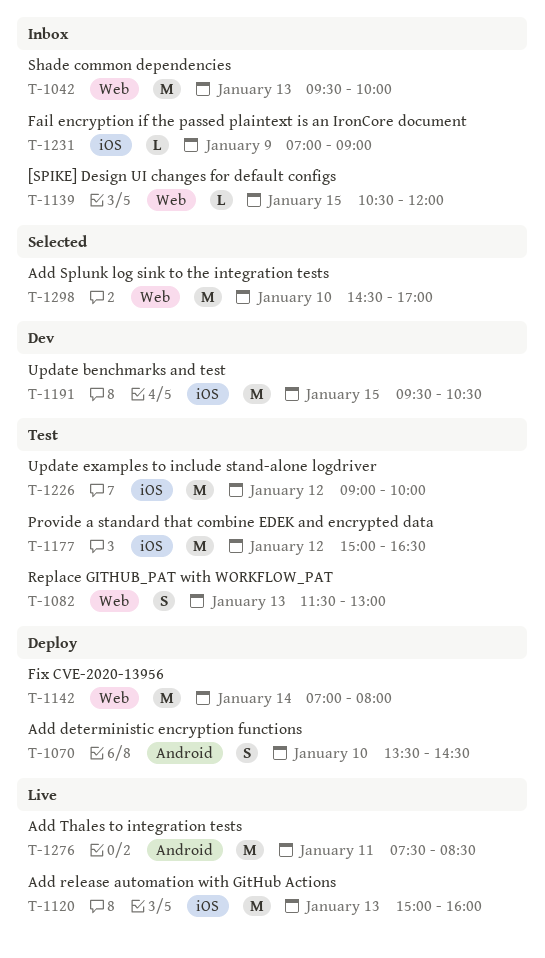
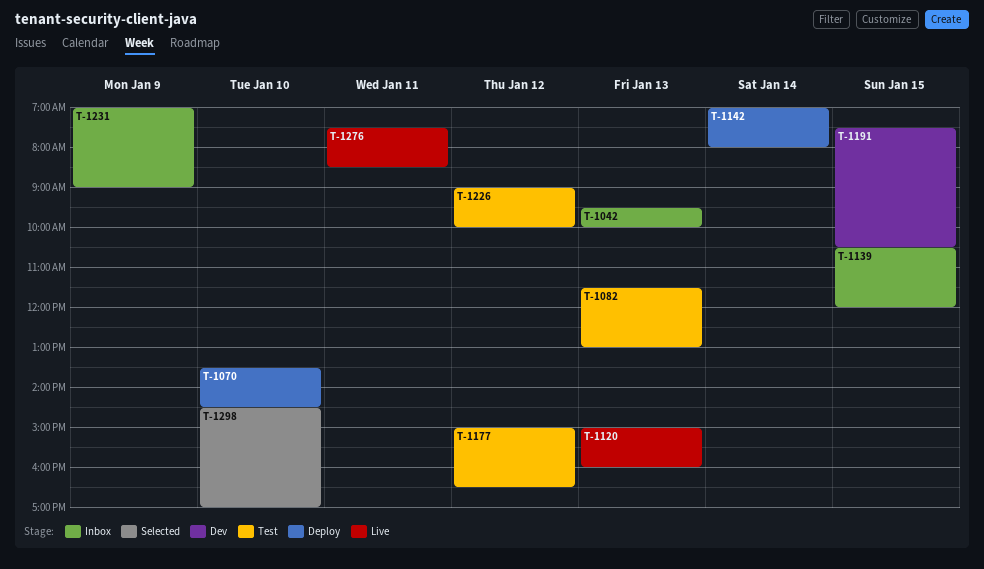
T-1191, begins: 09:30 -> 07:30

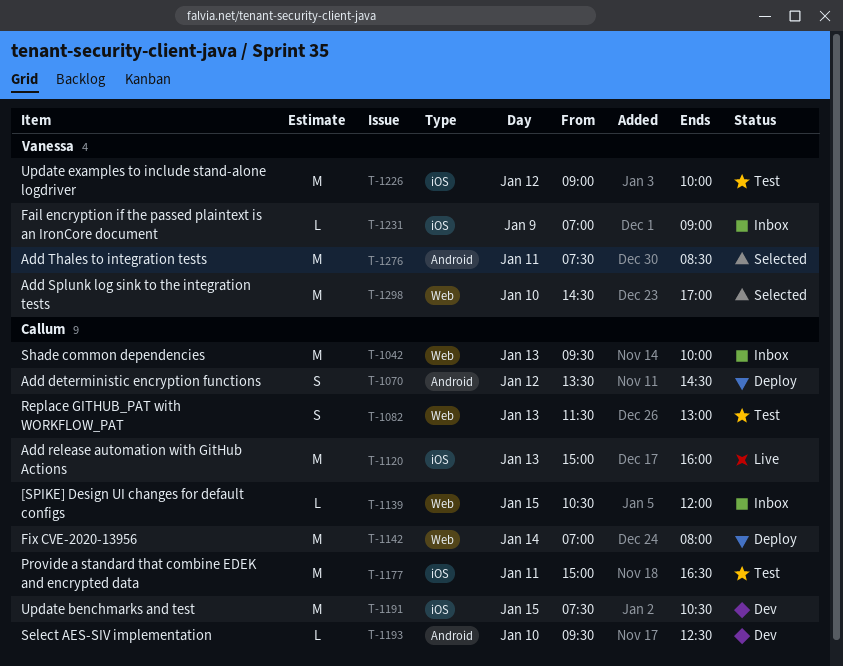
T-1070, day: Jan 10 -> Jan 12
T-1177, day: Jan 12 -> Jan 11
T-1193: none -> present
T-1276, status: Live -> Selected

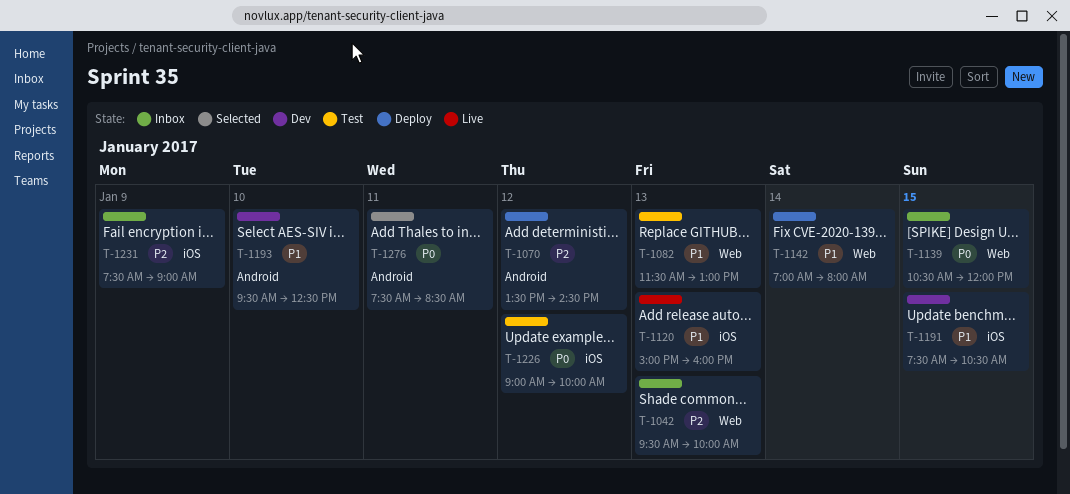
T-1177: present -> none
T-1231, begins: 07:00 -> 07:30
T-1298: present -> none

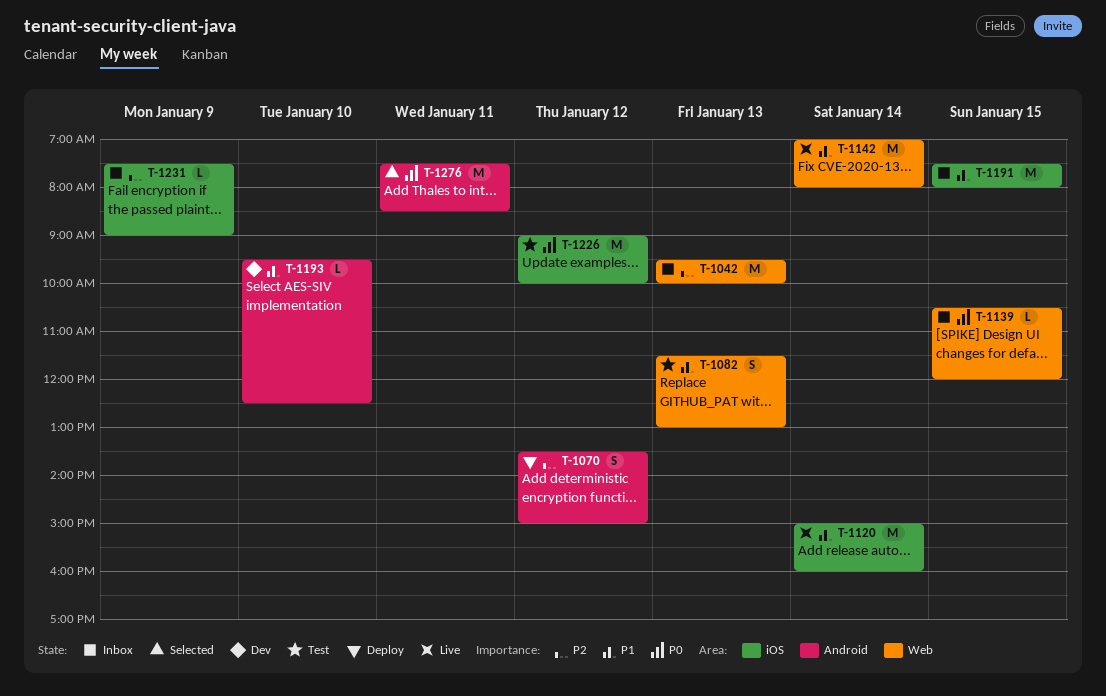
T-1070, ends: 14:30 -> 15:00
T-1120, day: Jan 13 -> Jan 14
T-1142, status: Deploy -> Live
T-1191, status: Dev -> Inbox
T-1191, ends: 10:30 -> 08:00

